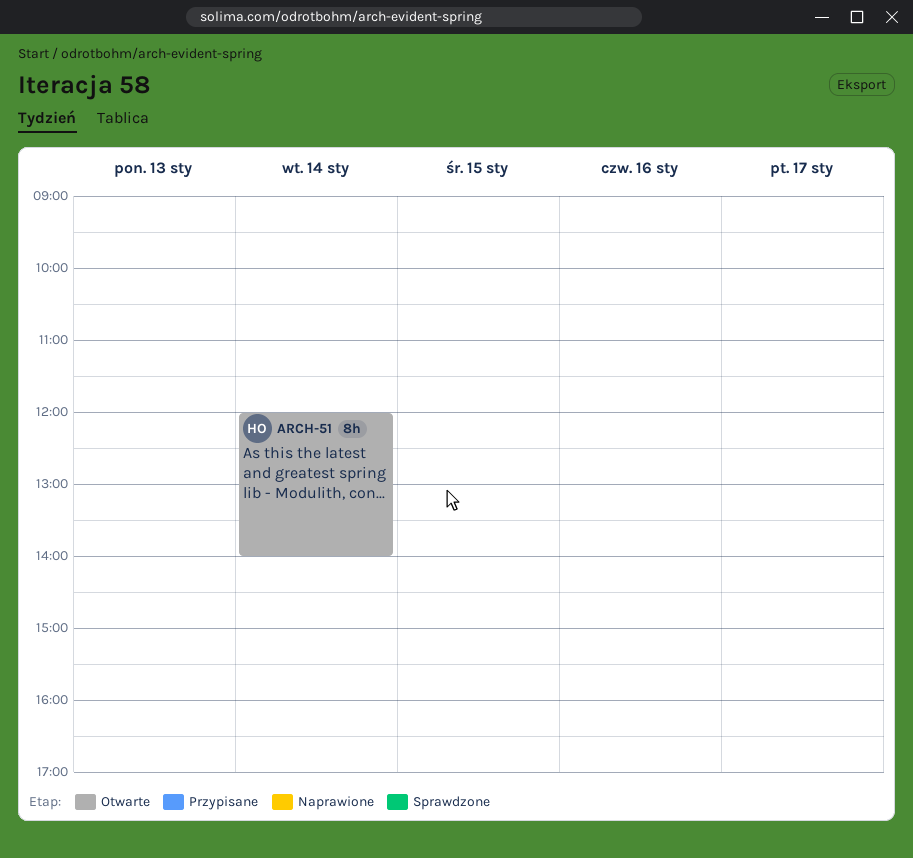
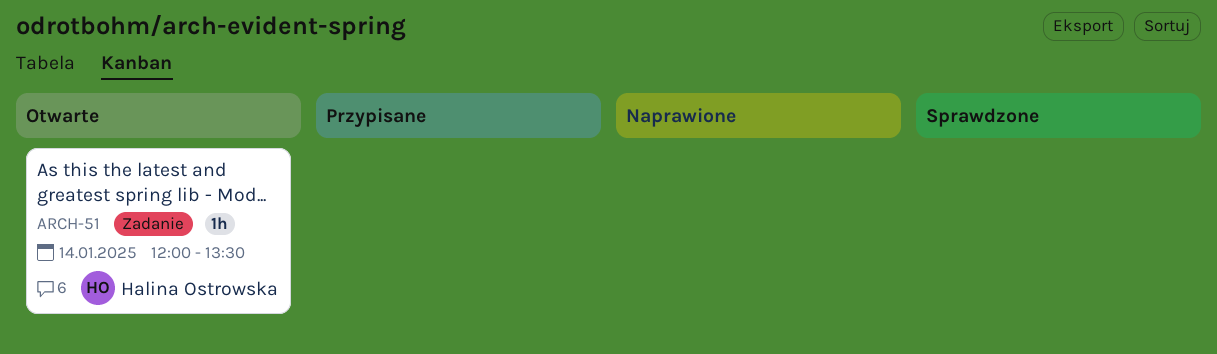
ARCH-51, estimate: 8h -> 1h
ARCH-51, ends: 14:00 -> 13:30

